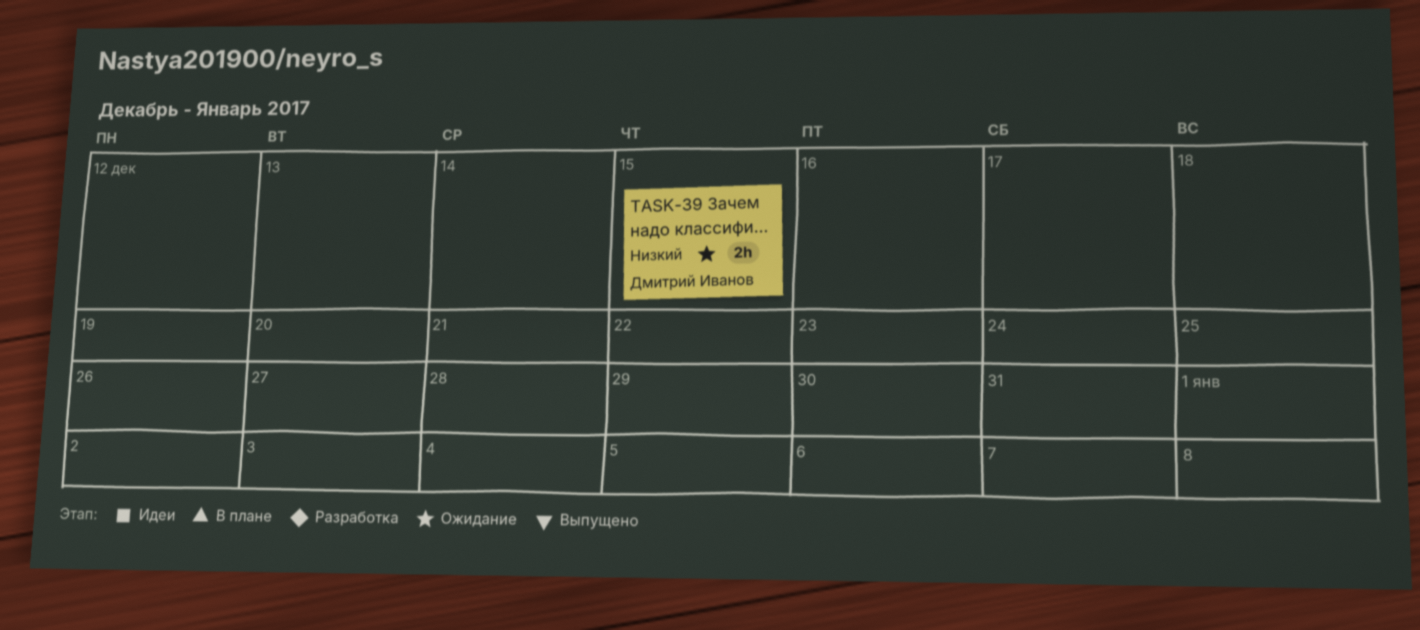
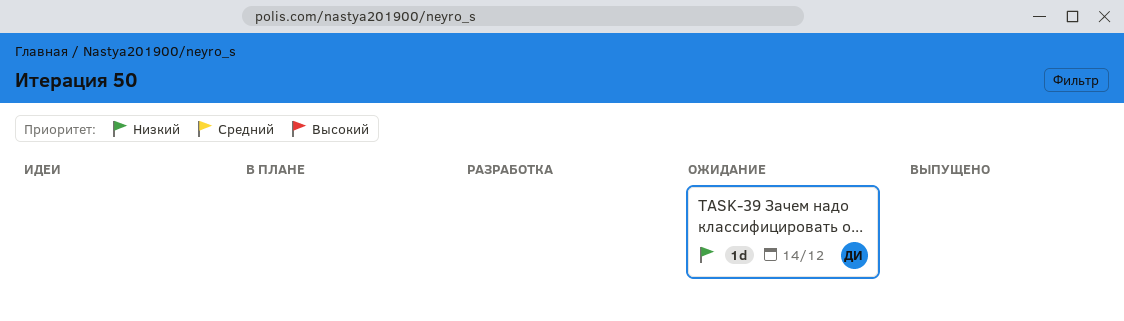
TASK-39, estimate: 2h -> 1d
TASK-39, due: Dec 15 -> Dec 14

